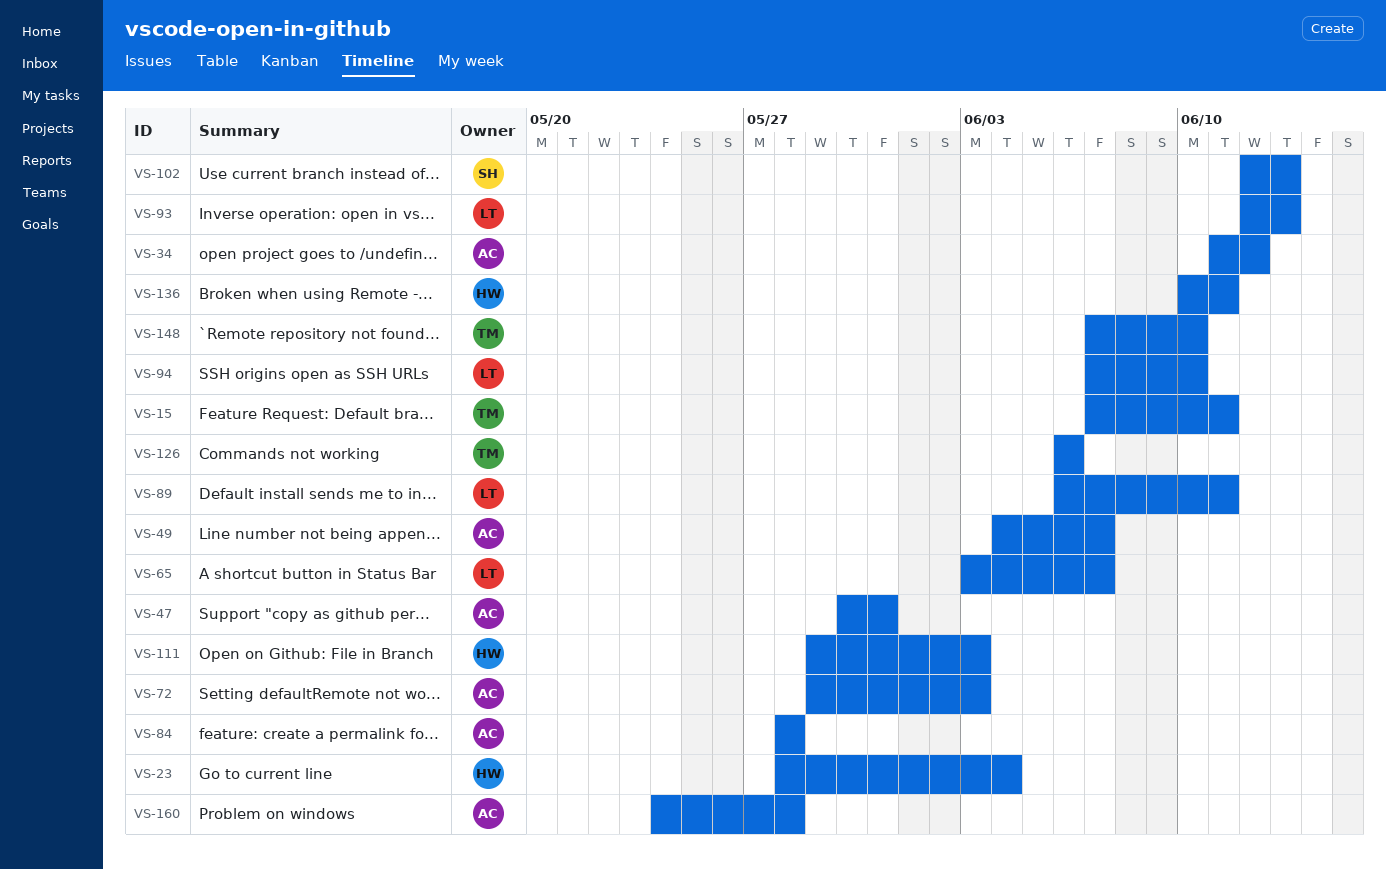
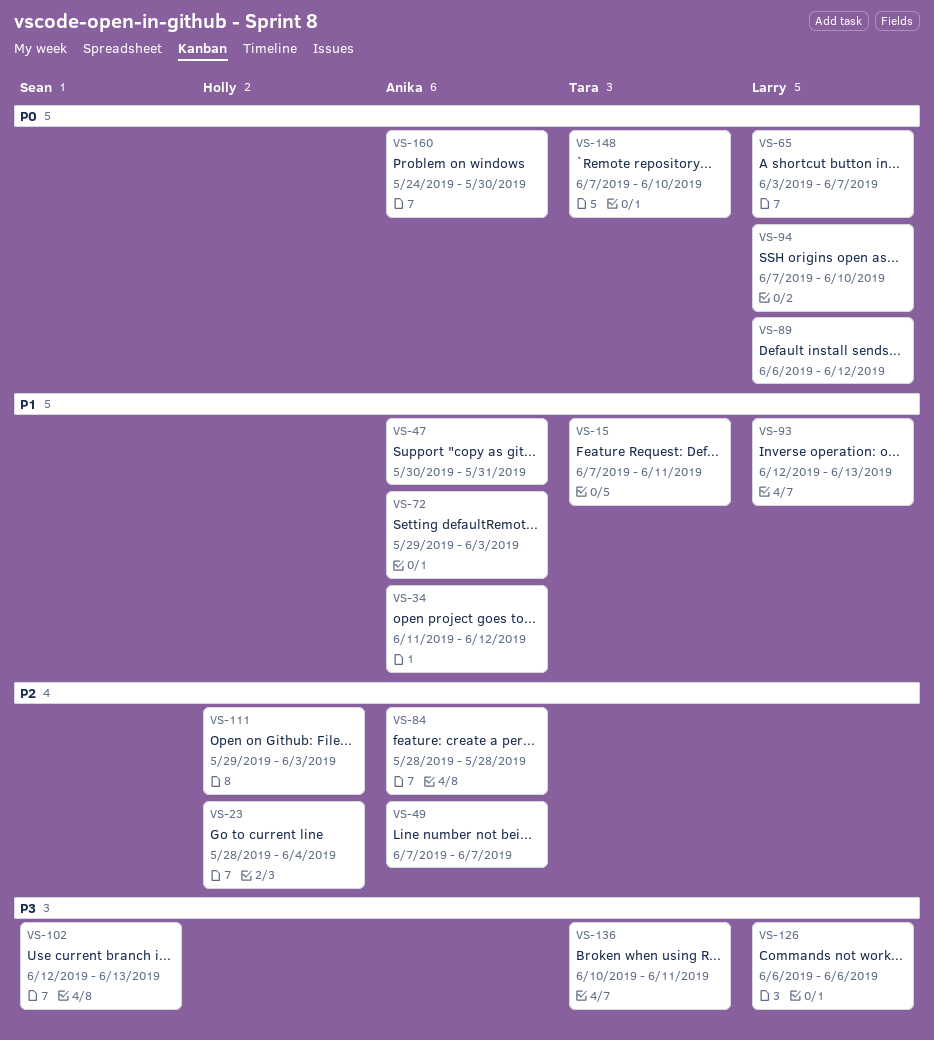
VS-49, start: Jun 4 -> Jun 7
VS-89, due: Jun 11 -> Jun 12
VS-126, owner: Tara -> Larry
VS-136, owner: Holly -> Tara
VS-160, due: May 28 -> May 30

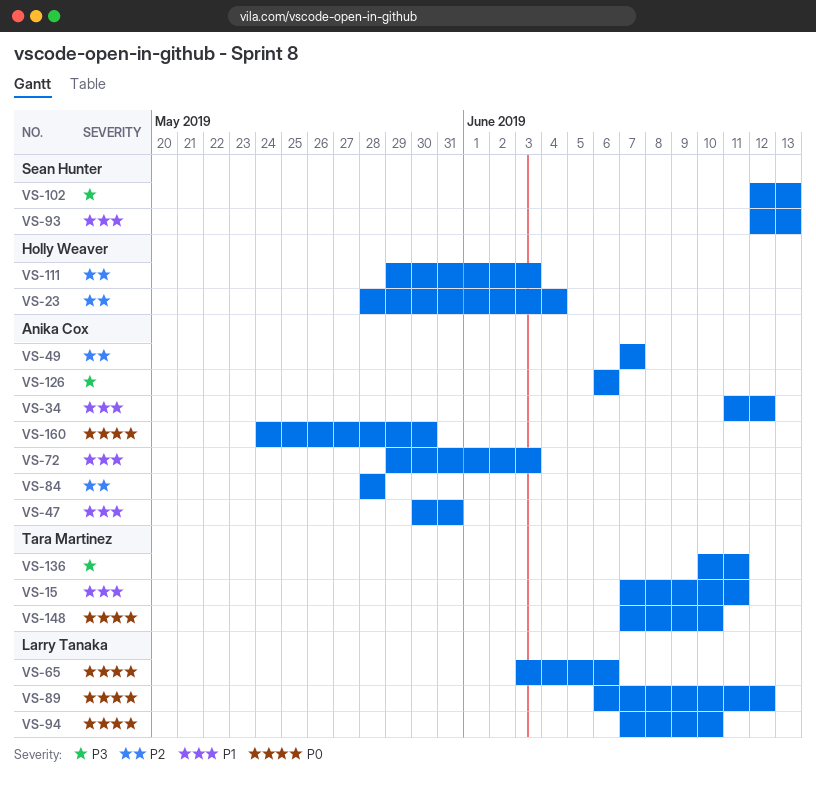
VS-65, due: Jun 7 -> Jun 6
VS-93, owner: Larry Tanaka -> Sean Hunter
VS-126, owner: Larry Tanaka -> Anika Cox

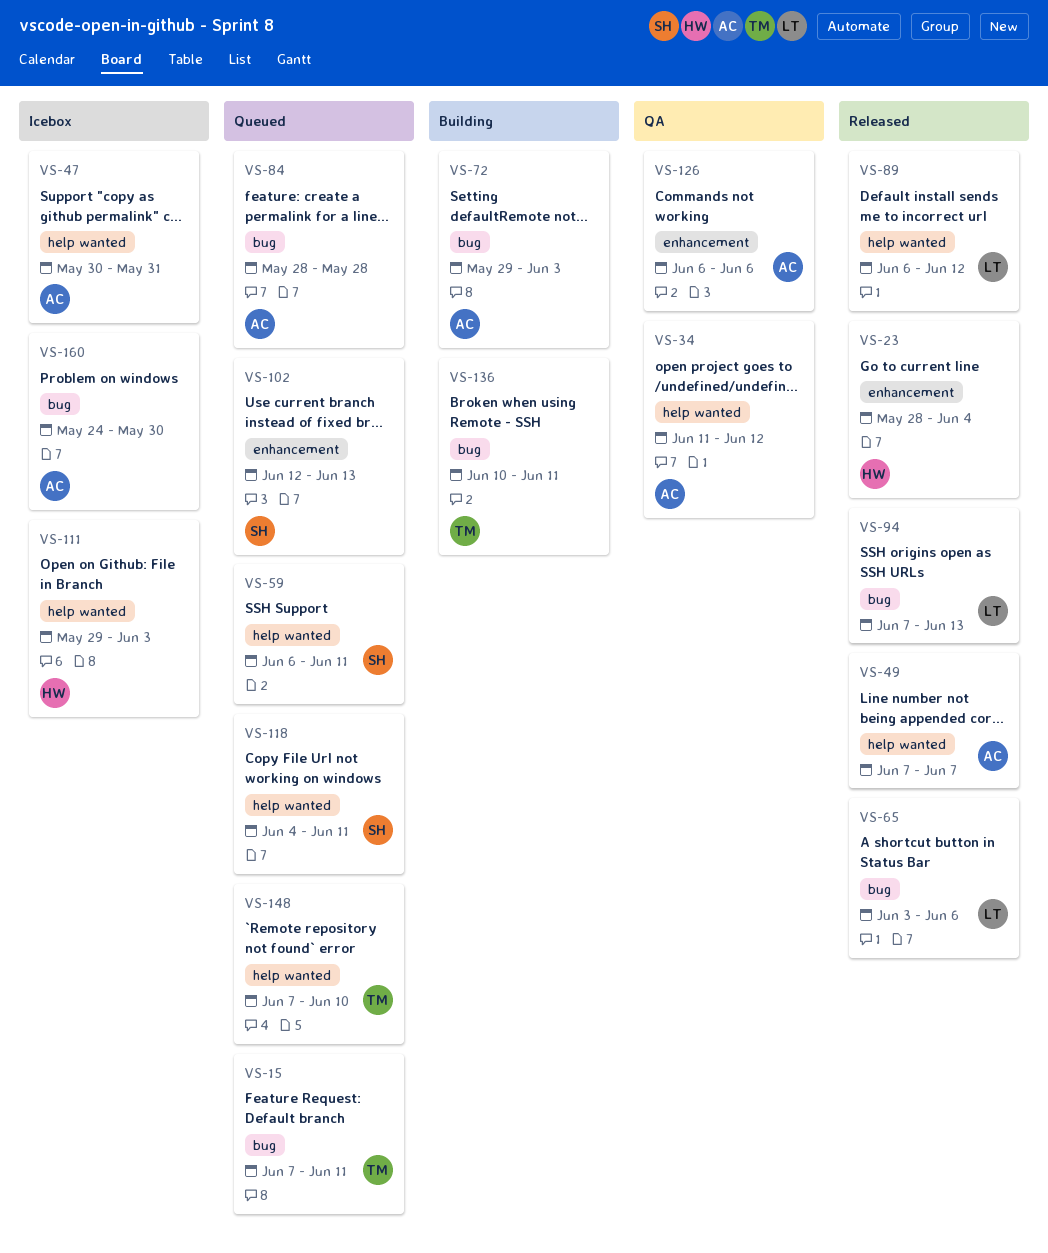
VS-59: none -> present
VS-93: present -> none
VS-94, due: Jun 10 -> Jun 13
VS-118: none -> present

